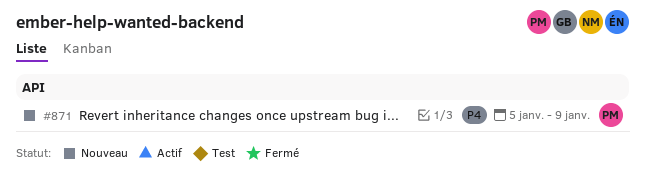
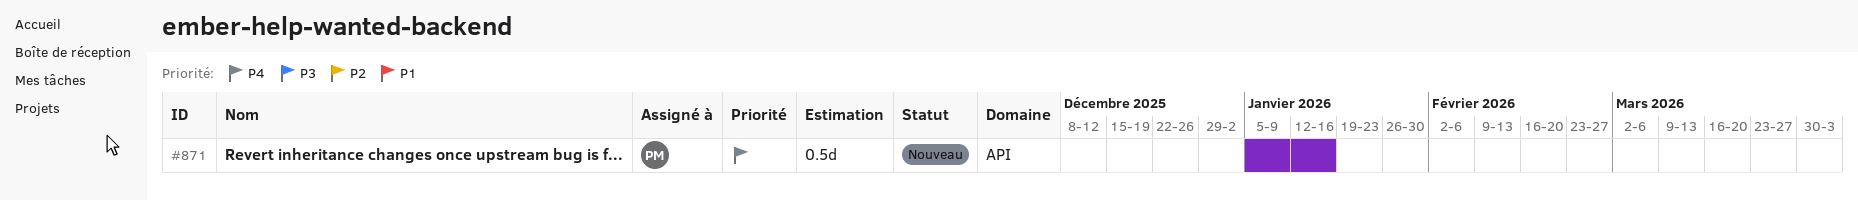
#871, due: Jan 9 -> Jan 16

